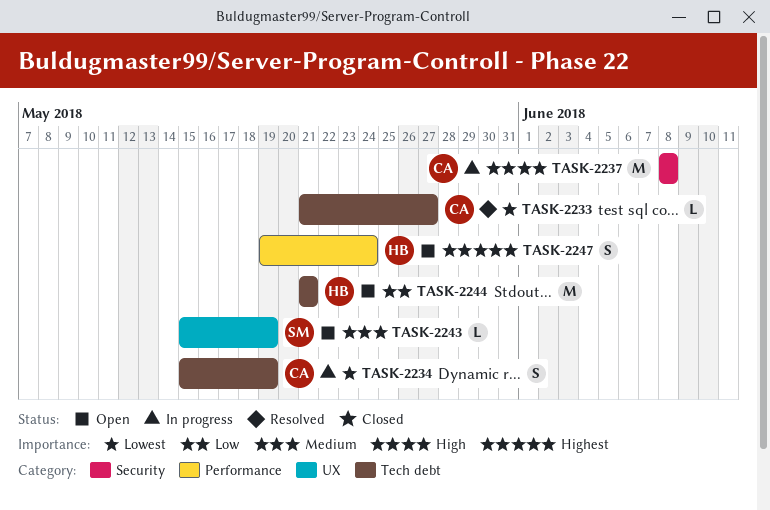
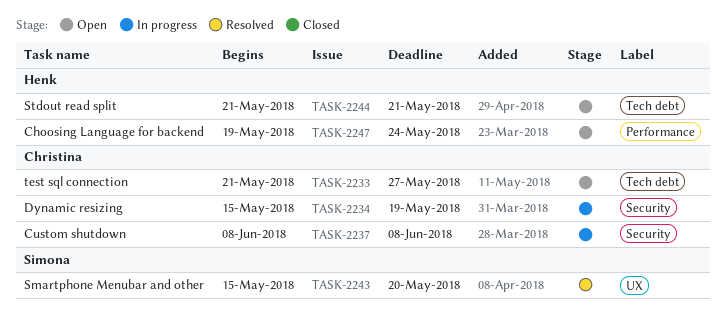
TASK-2233, status: Resolved -> Open
TASK-2234, label: Tech debt -> Security
TASK-2243, status: Open -> Resolved
TASK-2243, due: May 19 -> May 20

